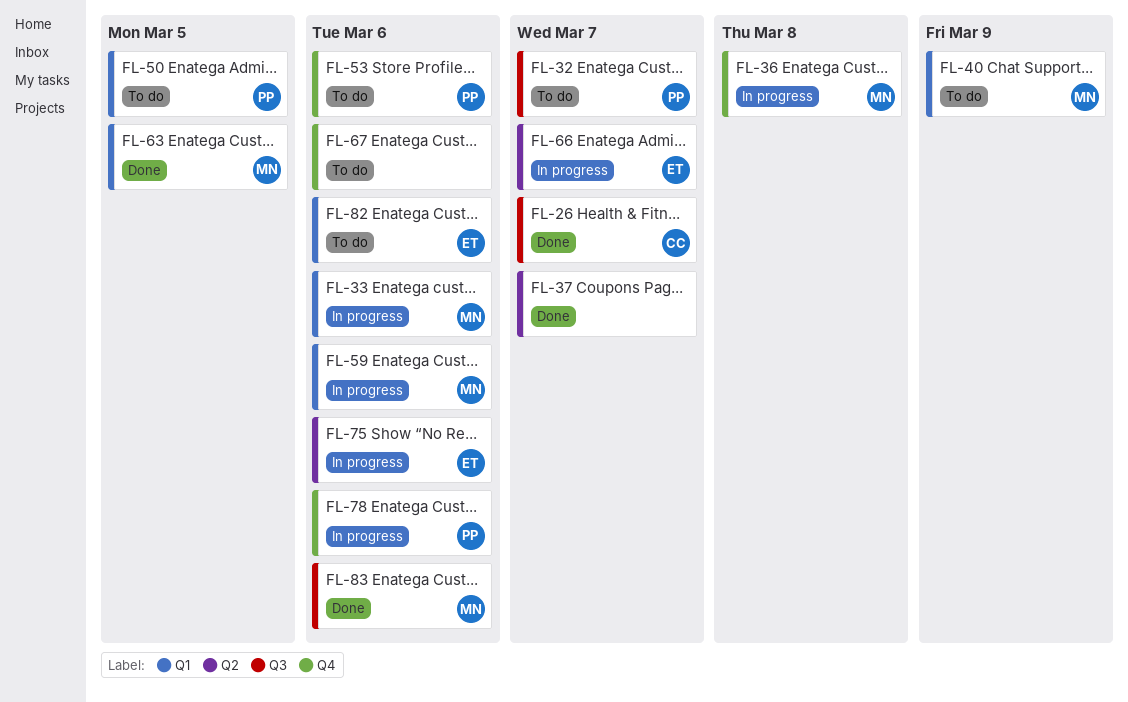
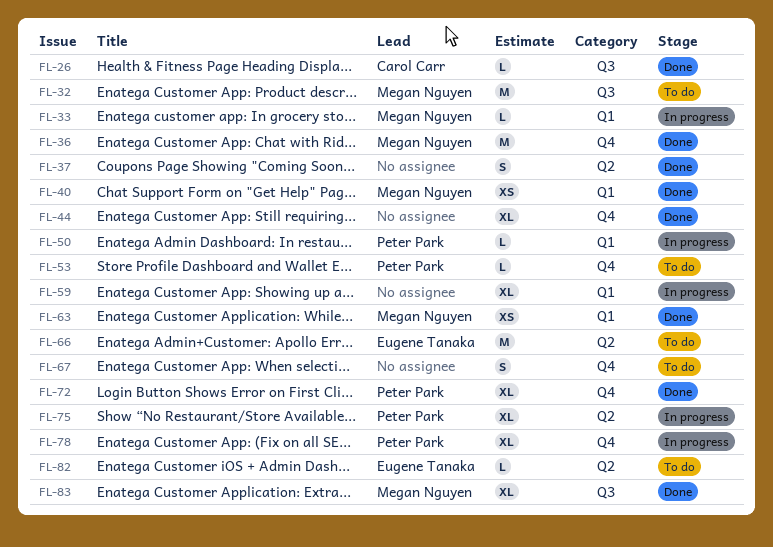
FL-32, owner: Peter Park -> Megan Nguyen
FL-36, status: In progress -> Done
FL-40, status: To do -> Done
FL-44: none -> present
FL-50, status: To do -> In progress
FL-59, owner: Megan Nguyen -> none
FL-66, status: In progress -> To do
FL-72: none -> present
FL-75, owner: Eugene Tanaka -> Peter Park
FL-82, label: Q1 -> Q2

